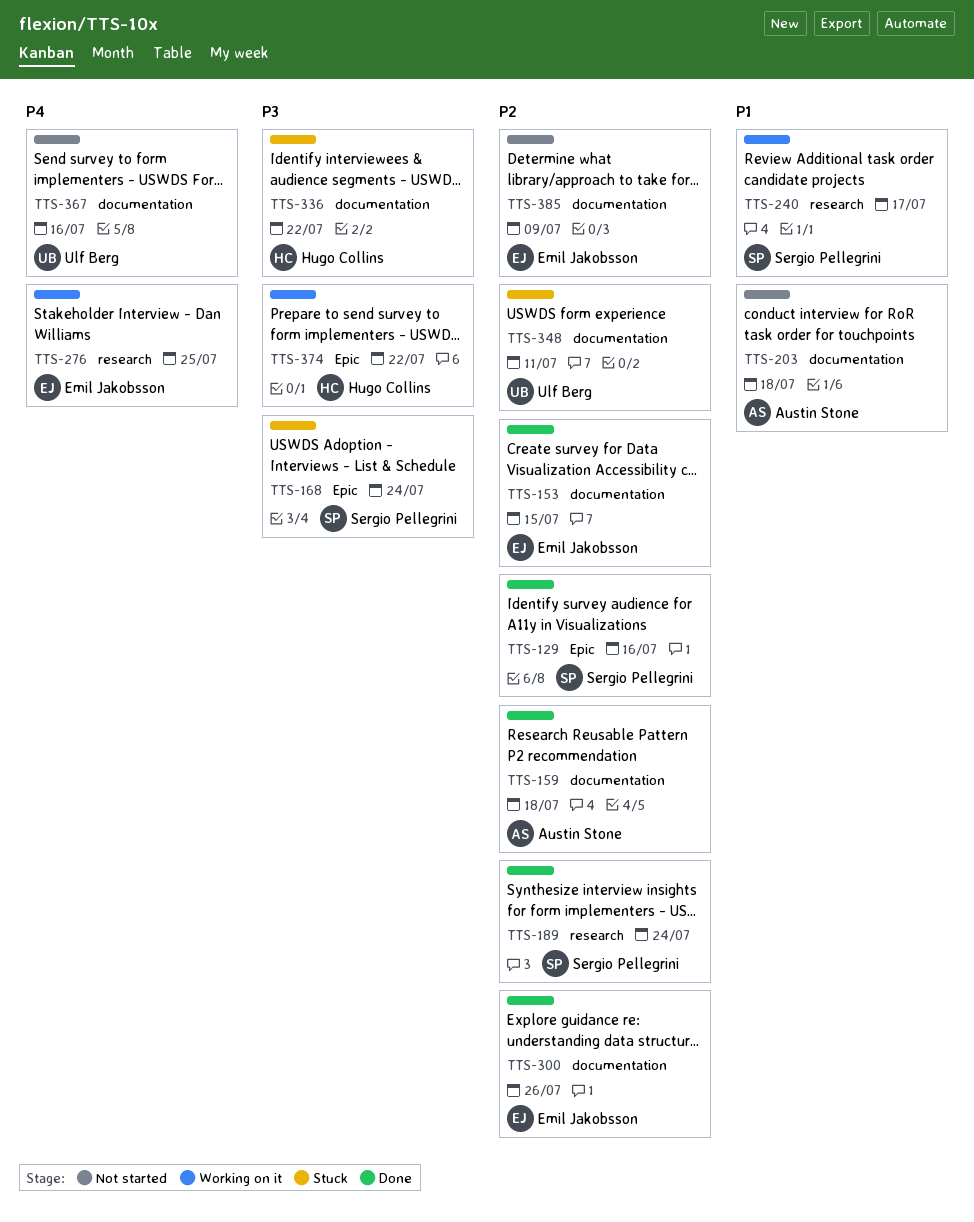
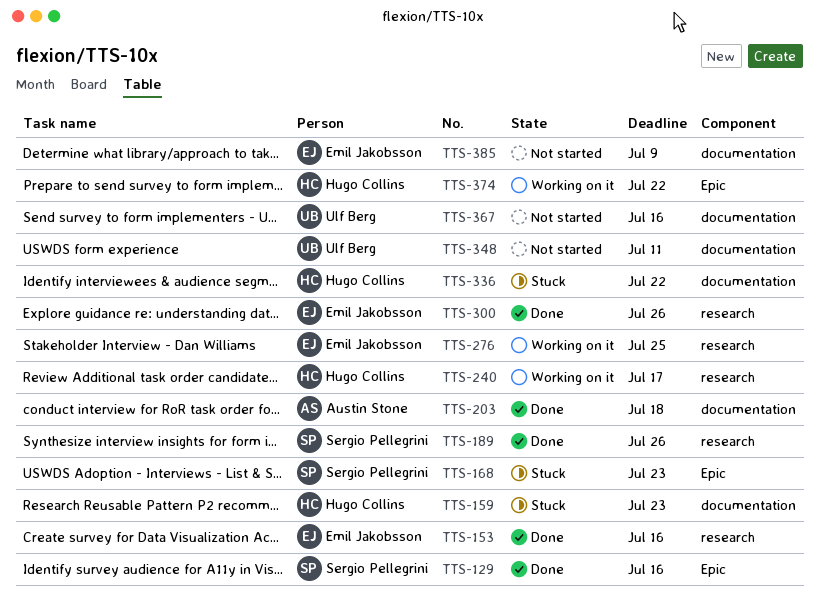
TTS-153, label: documentation -> research
TTS-153, due: Jul 15 -> Jul 16
TTS-159, status: Done -> Stuck
TTS-159, owner: Austin Stone -> Hugo Collins
TTS-159, due: Jul 18 -> Jul 23
TTS-168, due: Jul 24 -> Jul 23
TTS-189, due: Jul 24 -> Jul 26
TTS-203, status: Not started -> Done
TTS-240, owner: Sergio Pellegrini -> Hugo Collins
TTS-300, label: documentation -> research
TTS-348, status: Stuck -> Not started

